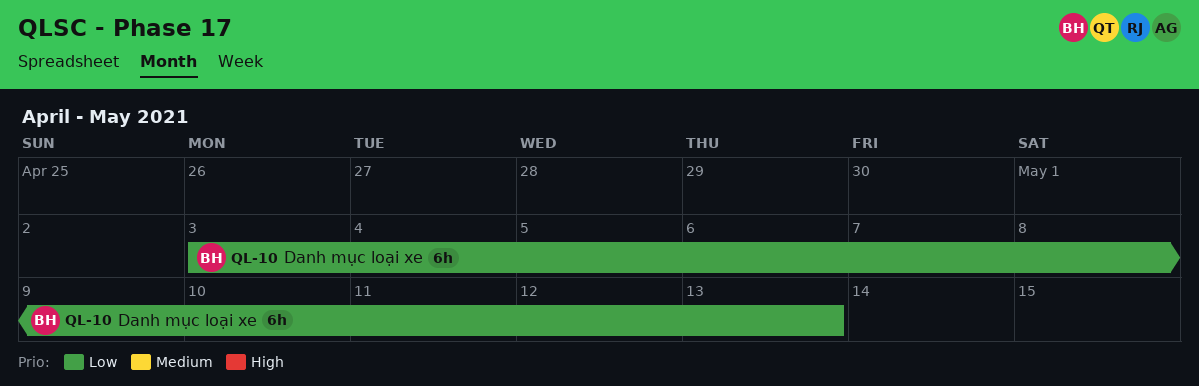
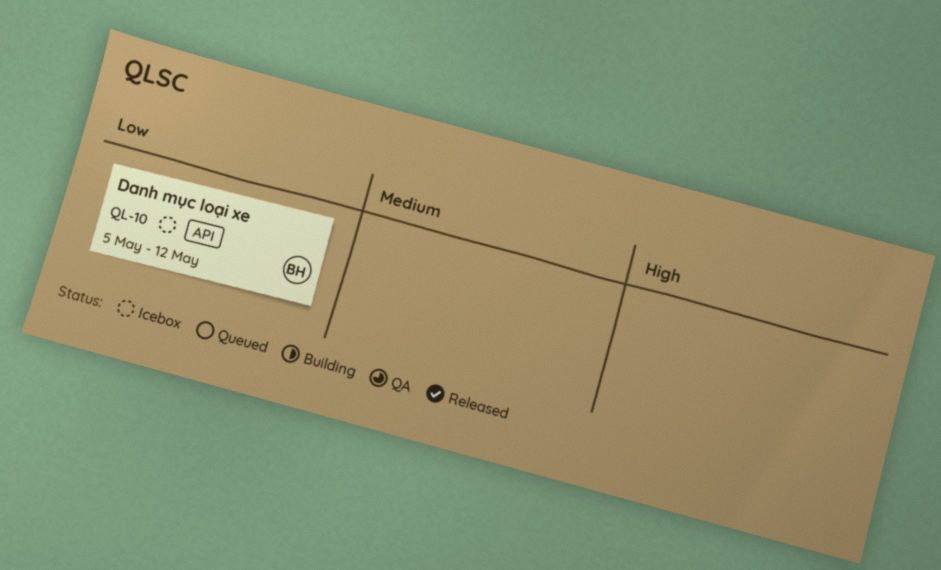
QL-10, start: May 3 -> May 5
QL-10, due: May 13 -> May 12

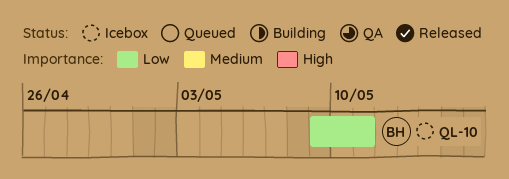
QL-10, start: May 5 -> May 9
QL-10, due: May 12 -> May 11

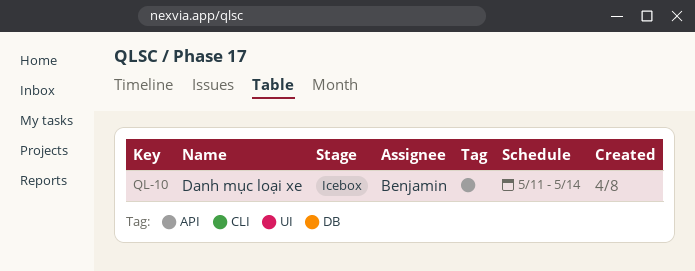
QL-10, start: May 9 -> May 11
QL-10, due: May 11 -> May 14

